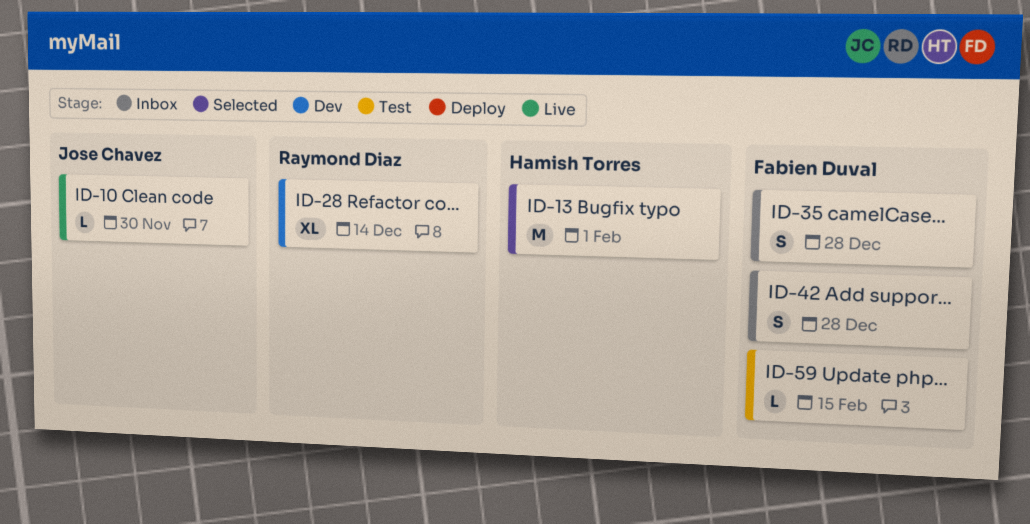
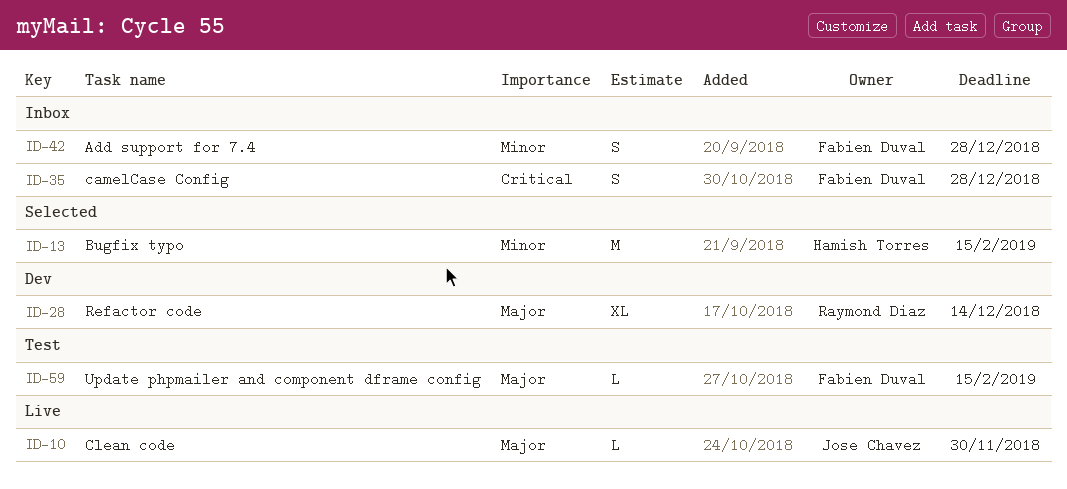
ID-13, due: Feb 1 -> Feb 15

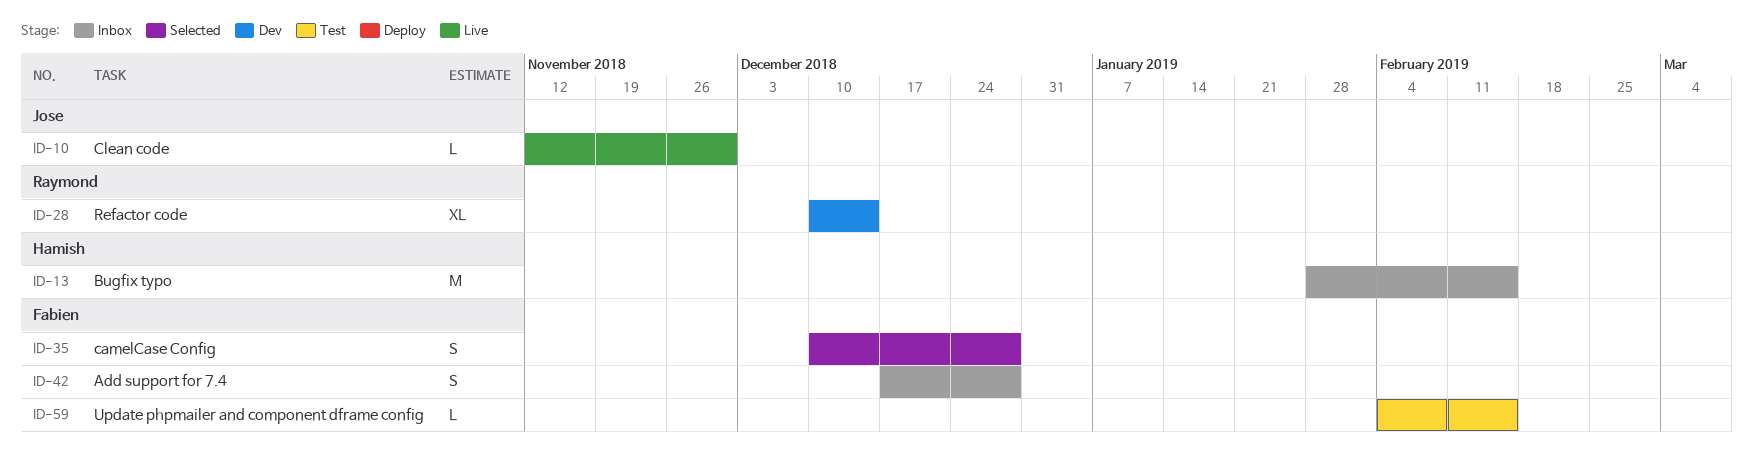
ID-13, status: Selected -> Inbox
ID-35, status: Inbox -> Selected

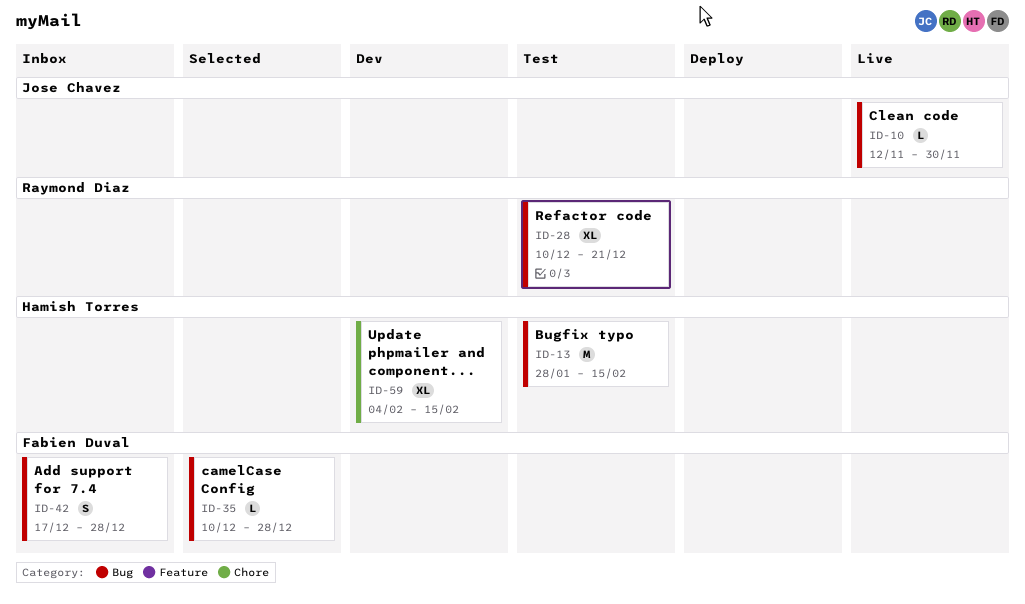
ID-13, status: Inbox -> Test
ID-28, status: Dev -> Test
ID-28, due: Dec 14 -> Dec 21
ID-35, estimate: S -> L
ID-59, status: Test -> Dev
ID-59, owner: Fabien Duval -> Hamish Torres
ID-59, estimate: L -> XL

